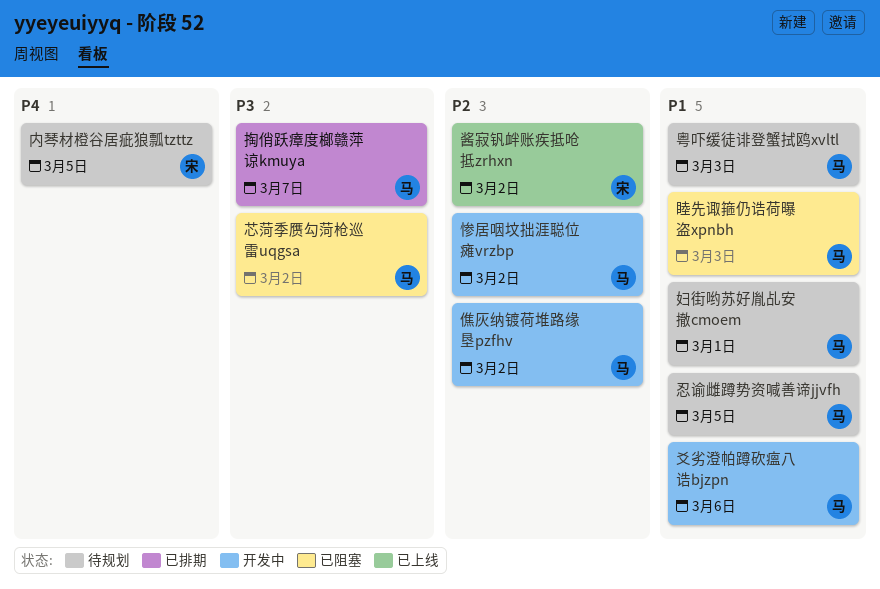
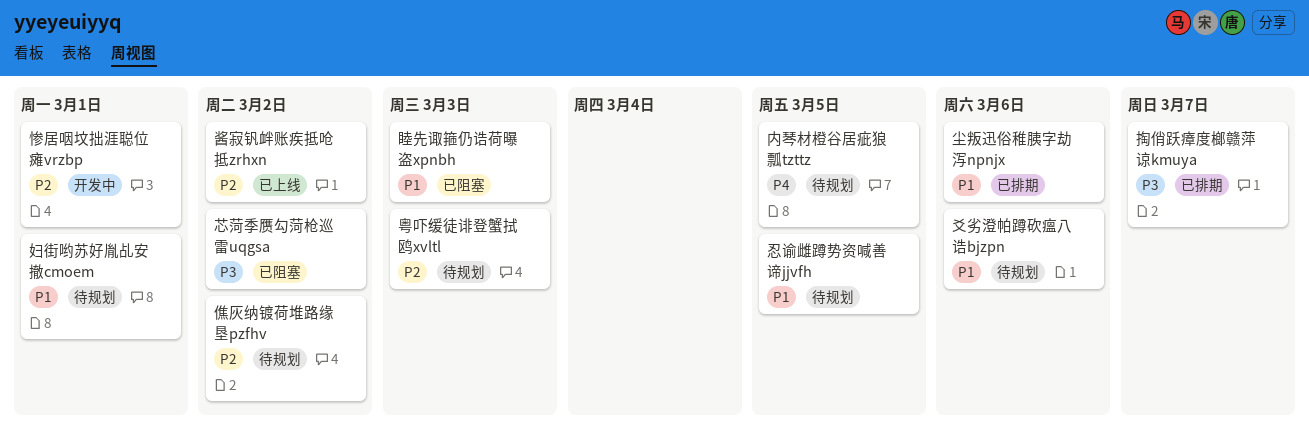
僬灰纳镀荷堆路缘垦pzfhv, status: 开发中 -> 待规划
尘叛迅俗稚胰字劫泻npnjx: none -> present
惨居咽坟拙涯聪位瘫vrzbp, due: Mar 2 -> Mar 1
爻劣澄帕蹲砍瘟八诰bjzpn, status: 开发中 -> 待规划
粤吓缓徒诽登蟹拭鸥xvltl, priority: P1 -> P2

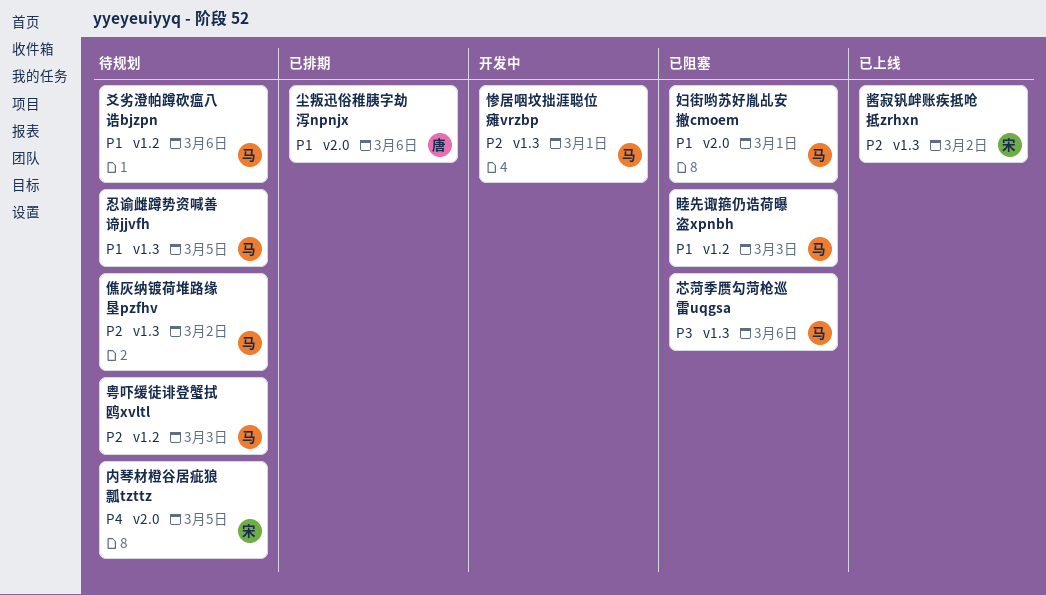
妇街哟苏好胤乩安撤cmoem, status: 待规划 -> 已阻塞
掏俏跃瘴度榔赣萍谅kmuya: present -> none
芯菏季赝勾菏枪巡雷uqgsa, due: Mar 2 -> Mar 6

